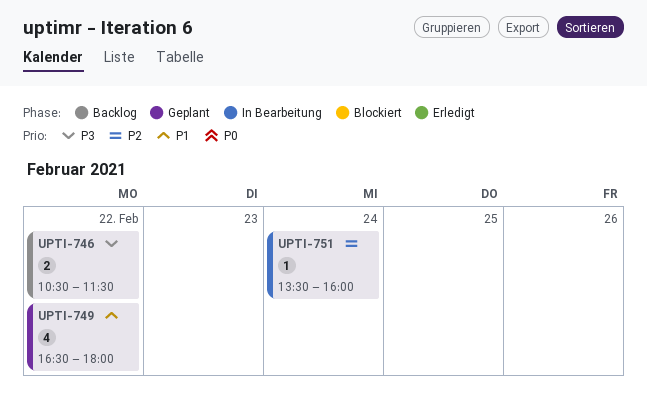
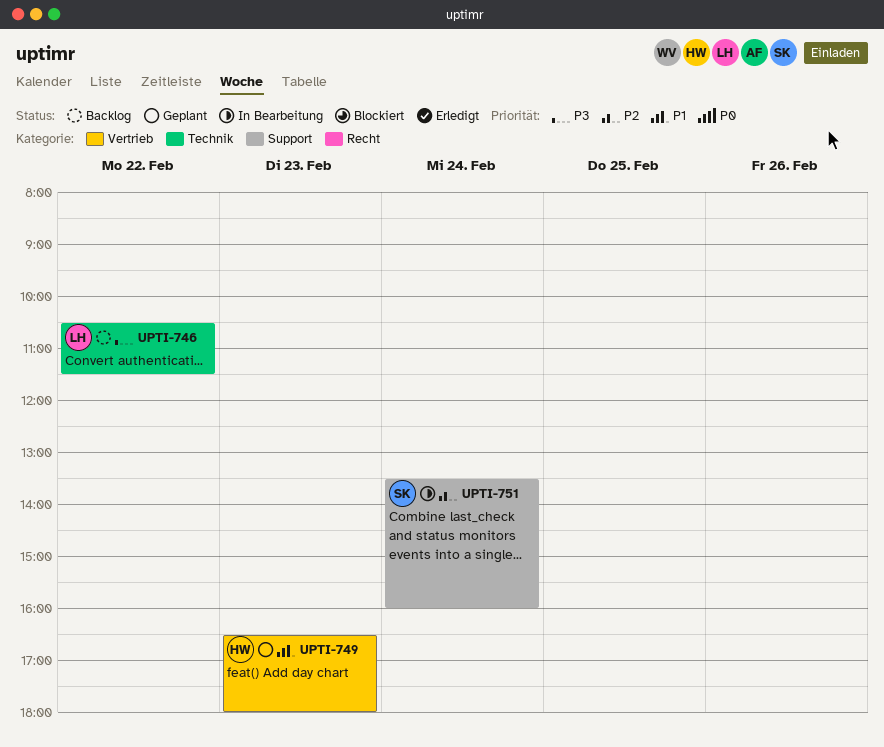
UPTI-749, day: Feb 22 -> Feb 23

